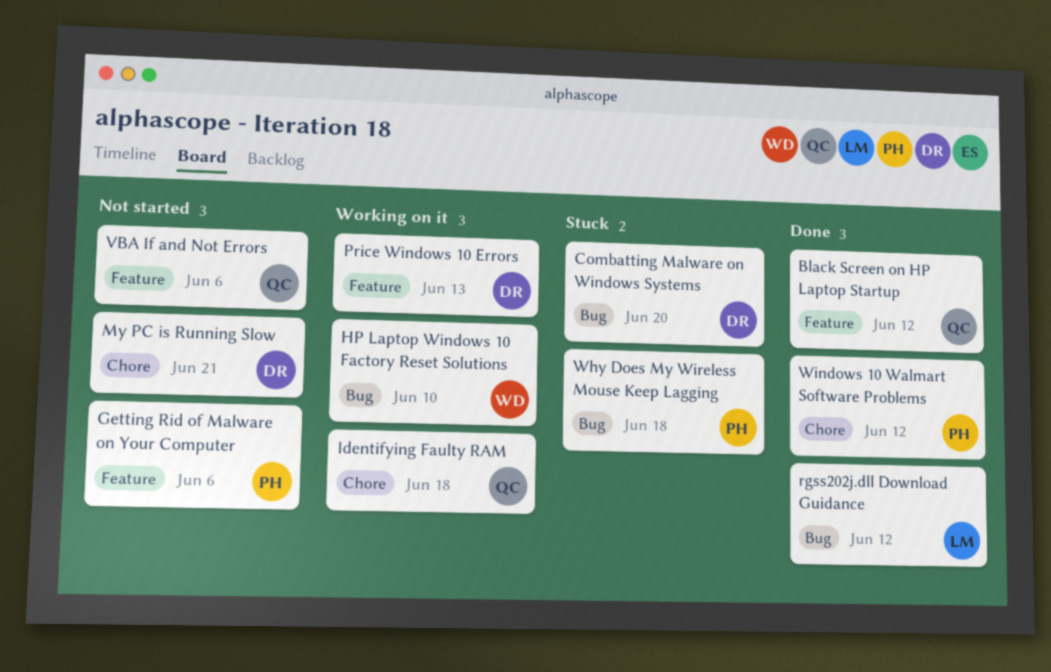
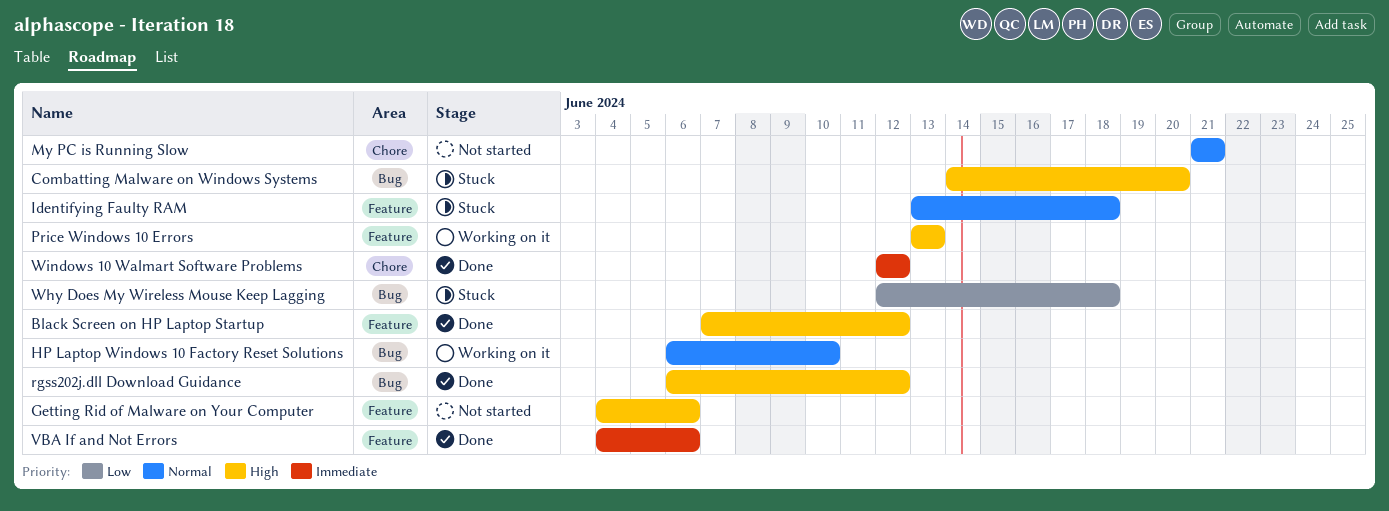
Identifying Faulty RAM, status: Working on it -> Stuck
Identifying Faulty RAM, label: Chore -> Feature
VBA If and Not Errors, status: Not started -> Done

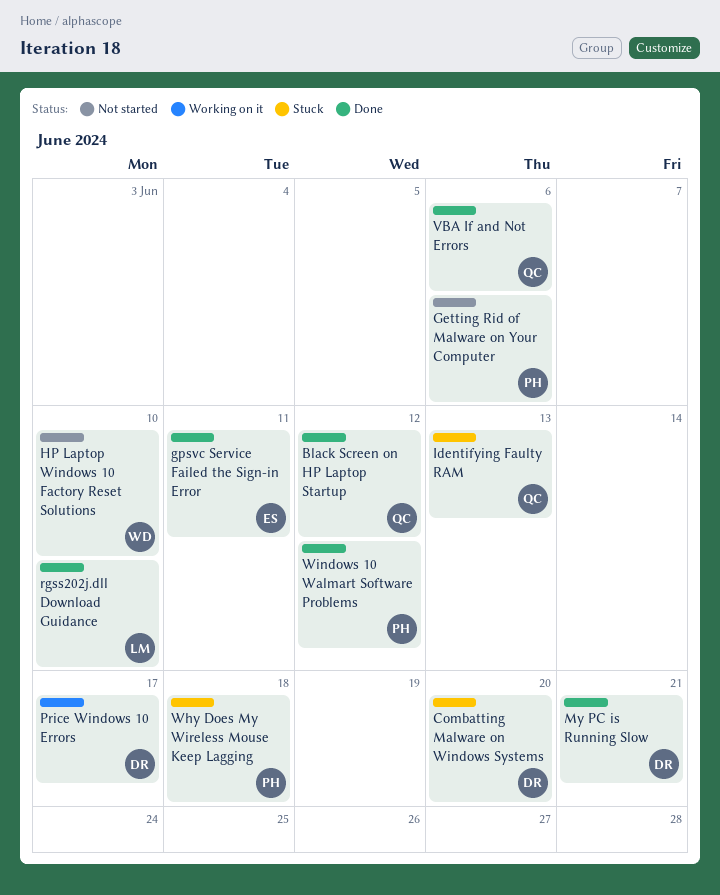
gpsvc Service Failed the Sign-in Error: none -> present
HP Laptop Windows 10 Factory Reset Solutions, status: Working on it -> Not started
Identifying Faulty RAM, due: Jun 18 -> Jun 13
My PC is Running Slow, status: Not started -> Done
Price Windows 10 Errors, due: Jun 13 -> Jun 17
rgss202j.dll Download Guidance, due: Jun 12 -> Jun 10

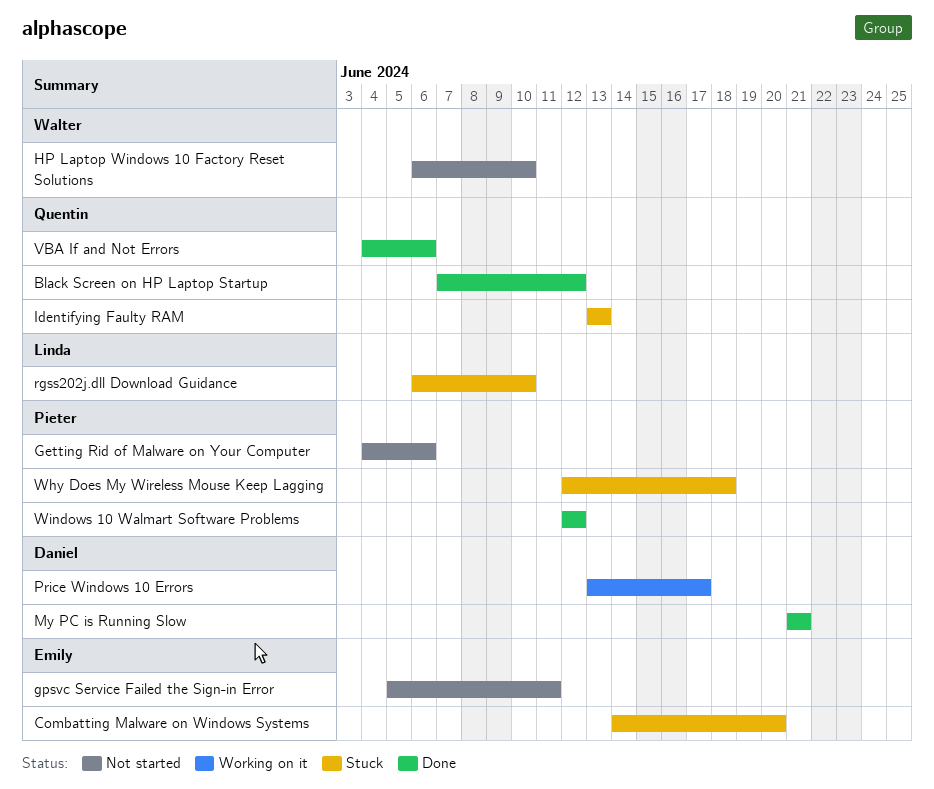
Combatting Malware on Windows Systems, owner: Daniel -> Emily
gpsvc Service Failed the Sign-in Error, status: Done -> Not started
rgss202j.dll Download Guidance, status: Done -> Stuck

